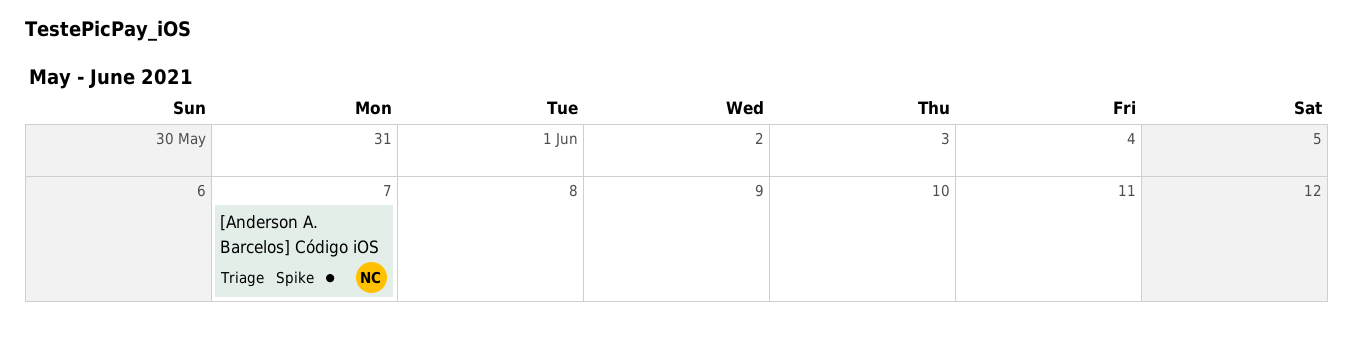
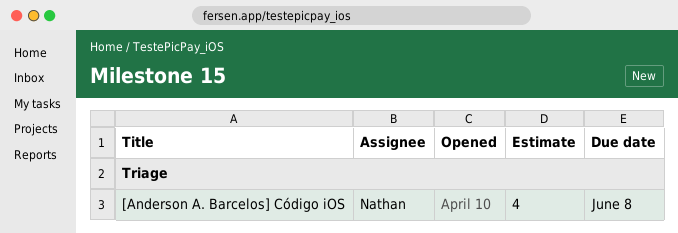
[Anderson A. Barcelos] Código iOS, estimate: 1 -> 4
[Anderson A. Barcelos] Código iOS, due: Jun 7 -> Jun 8

